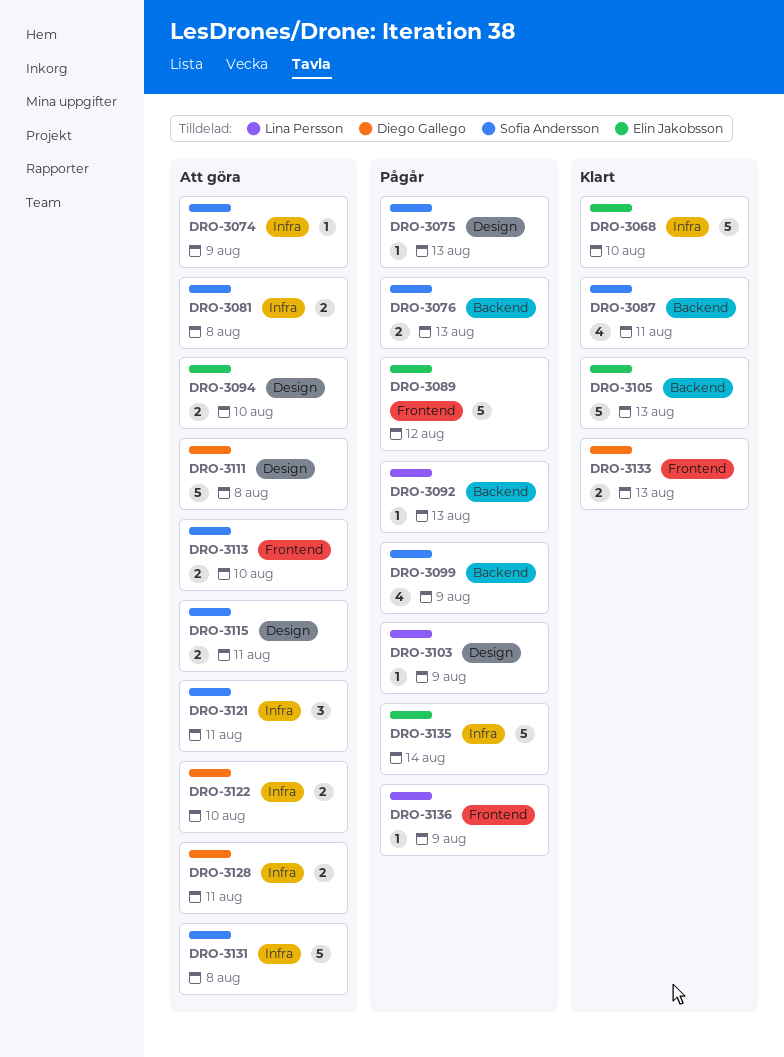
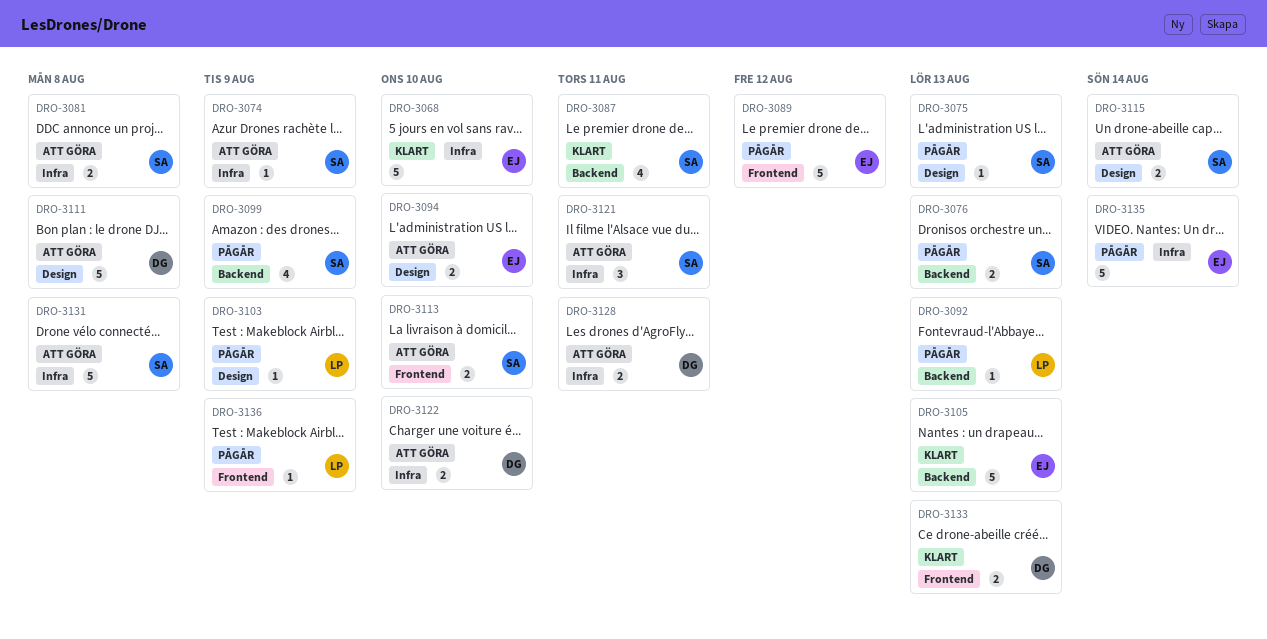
DRO-3115, due: Aug 11 -> Aug 14

